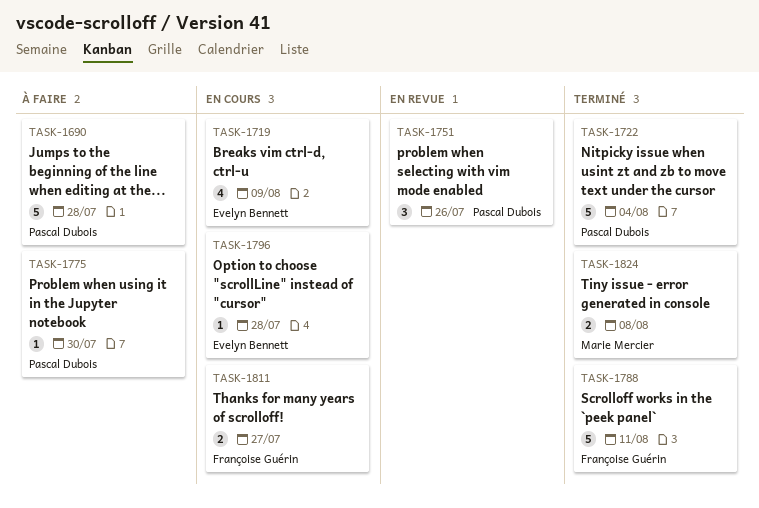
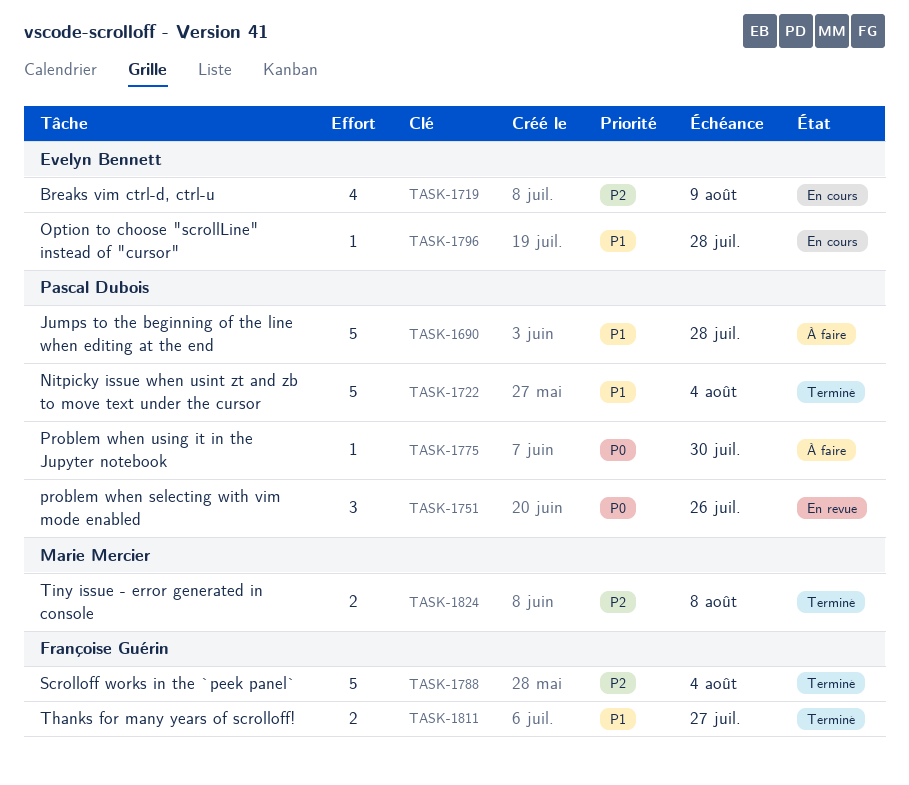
TASK-1788, due: Aug 11 -> Aug 4
TASK-1811, status: En cours -> Terminé

